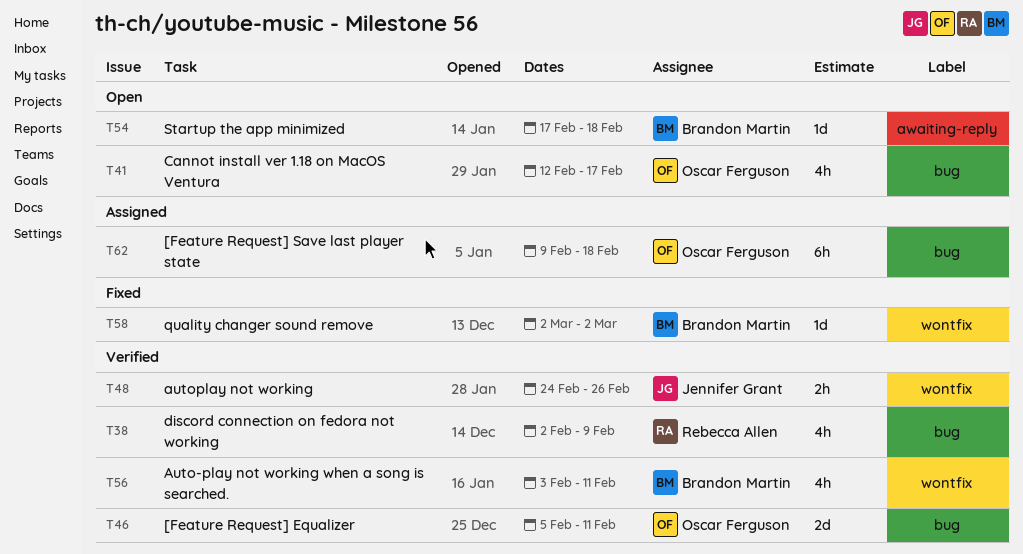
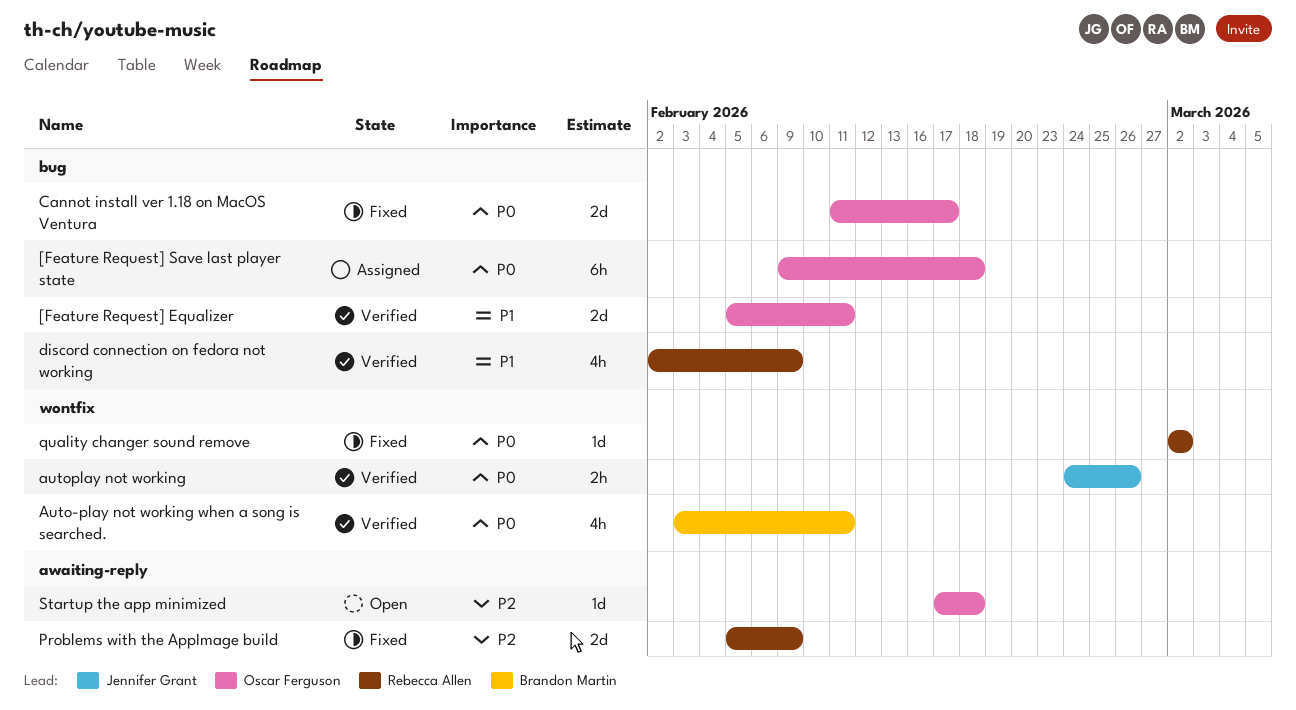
Cannot install ver 1.18 on MacOS Ventura, status: Open -> Fixed
Cannot install ver 1.18 on MacOS Ventura, estimate: 4h -> 2d
Cannot install ver 1.18 on MacOS Ventura, start: Feb 12 -> Feb 11
Problems with the AppImage build: none -> present
quality changer sound remove, owner: Brandon Martin -> Rebecca Allen
Startup the app minimized, owner: Brandon Martin -> Oscar Ferguson

